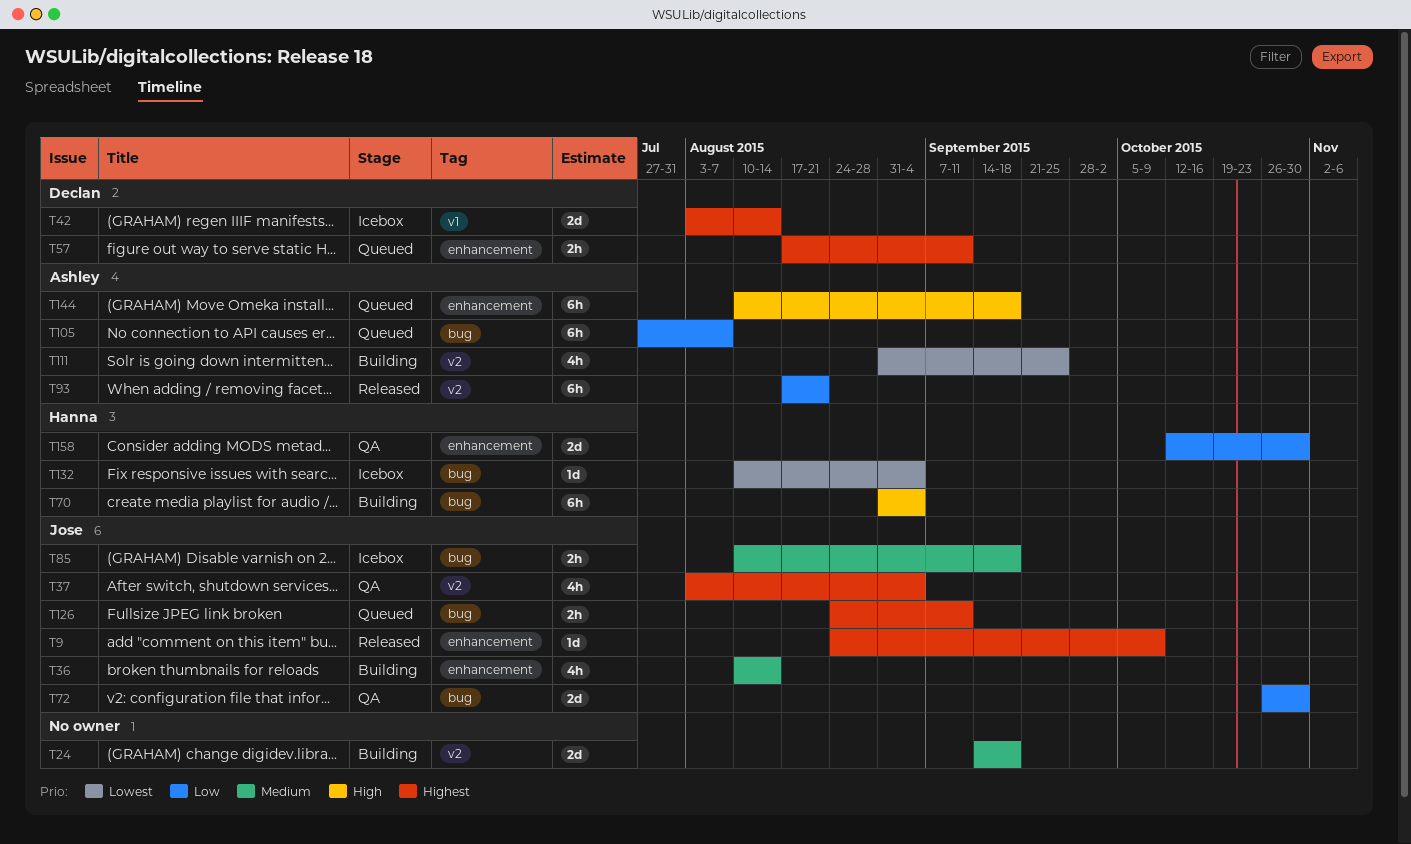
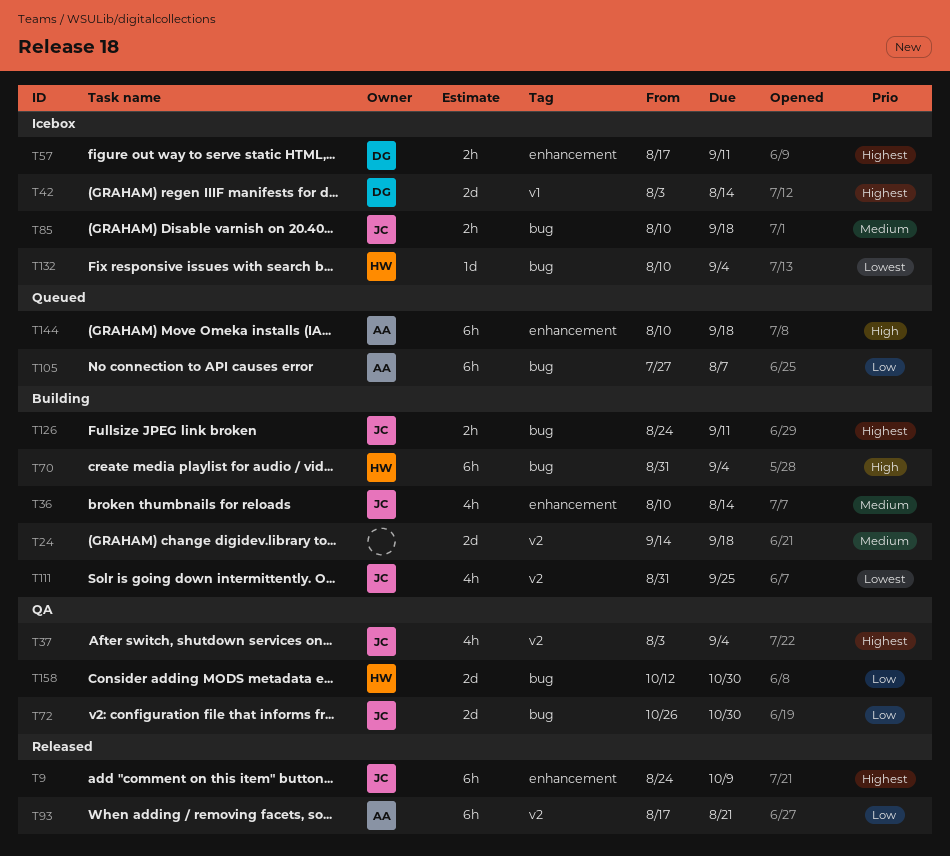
T9, estimate: 1d -> 6h
T57, status: Queued -> Icebox
T111, owner: Ashley -> Jose
T126, status: Queued -> Building
T158, label: enhancement -> bug

